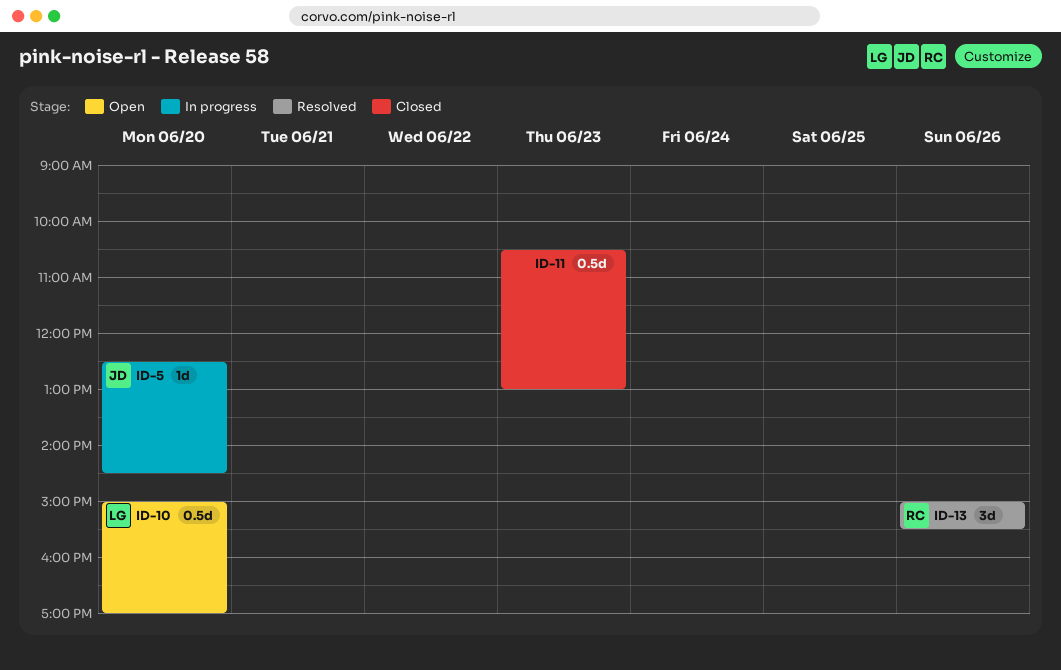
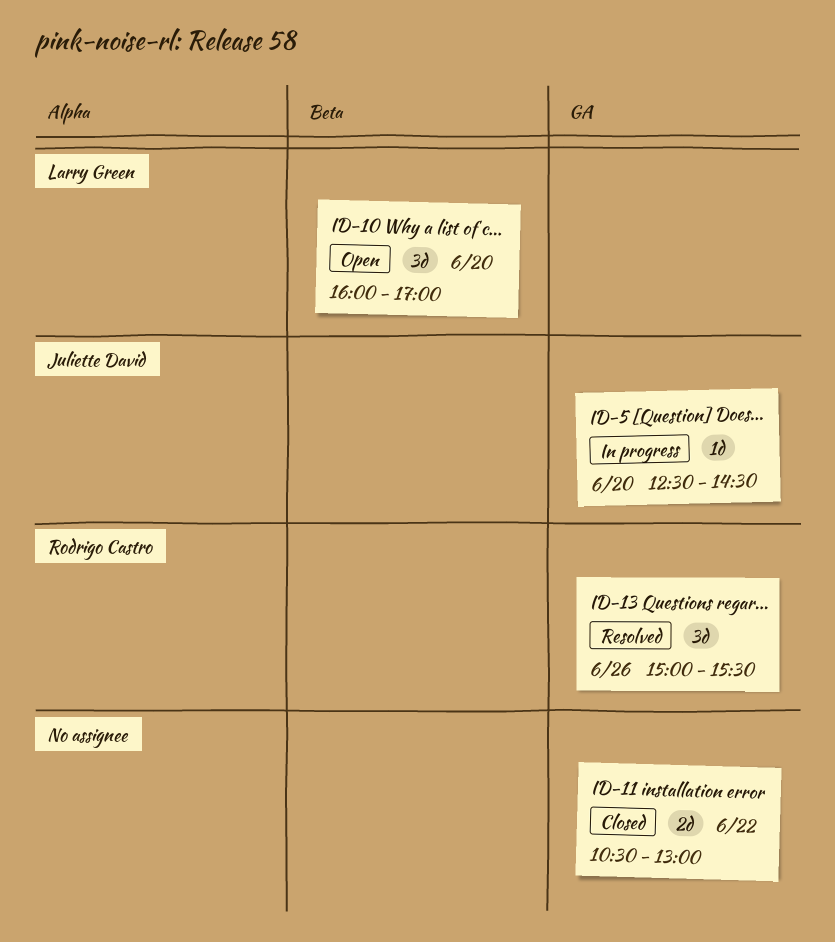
ID-10, estimate: 0.5d -> 3d
ID-10, begins: 15:00 -> 16:00
ID-11, estimate: 0.5d -> 2d
ID-11, day: Jun 23 -> Jun 22

